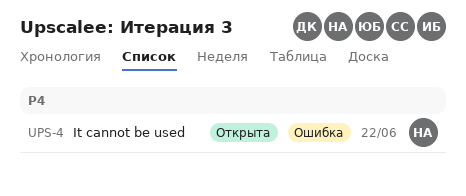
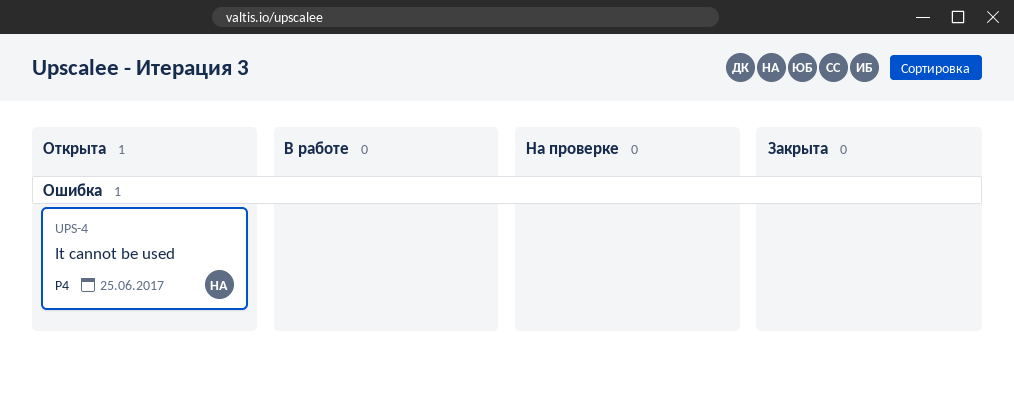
UPS-4, due: Jun 22 -> Jun 25

